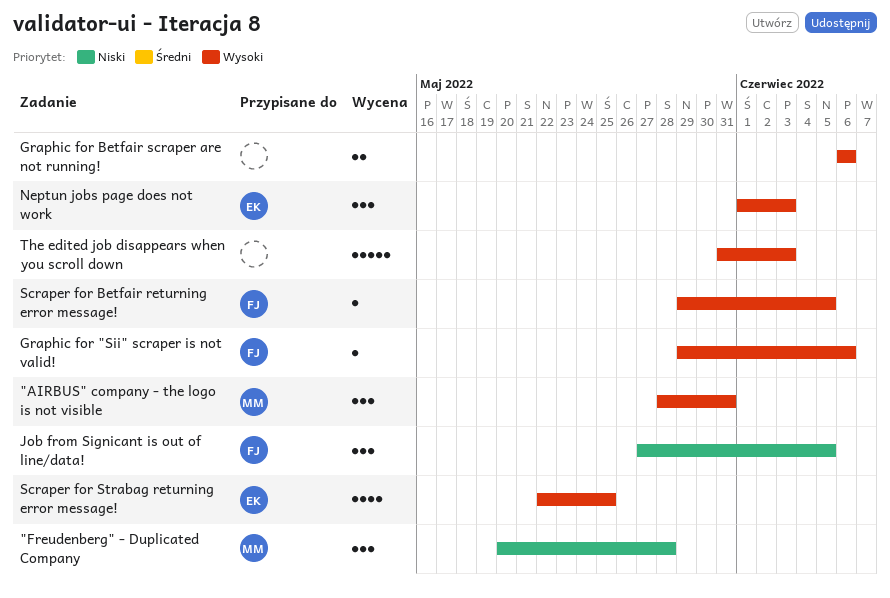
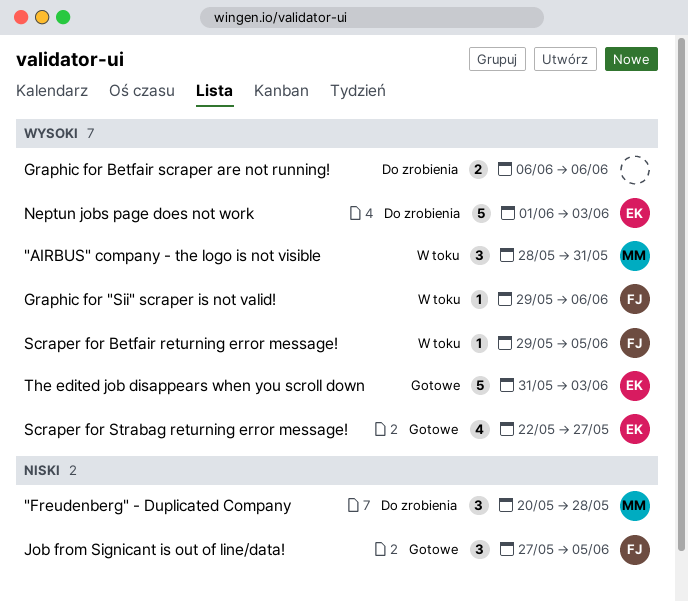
Neptun jobs page does not work, estimate: 3 -> 5
Scraper for Strabag returning error message!, due: May 25 -> May 27
The edited job disappears when you scroll down, owner: none -> EK

